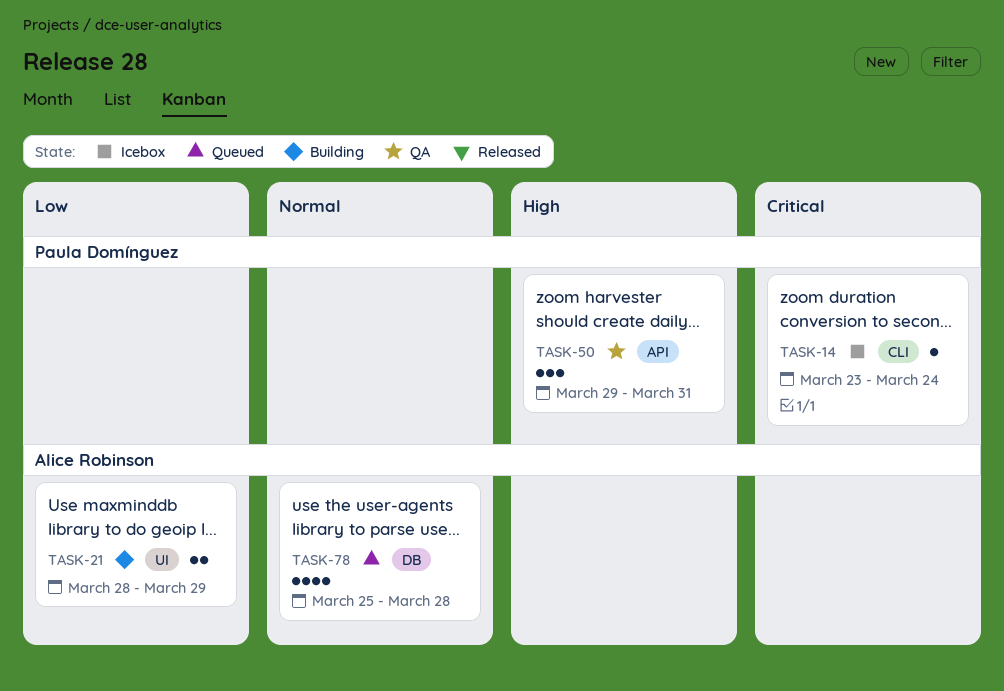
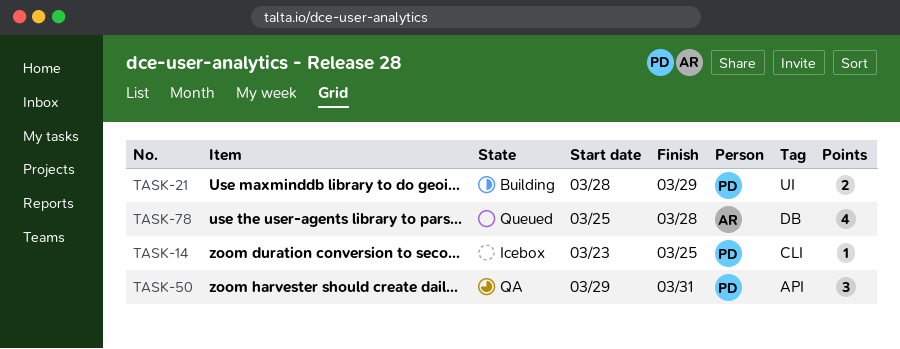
TASK-14, due: Mar 24 -> Mar 25
TASK-21, owner: Alice Robinson -> Paula Domínguez

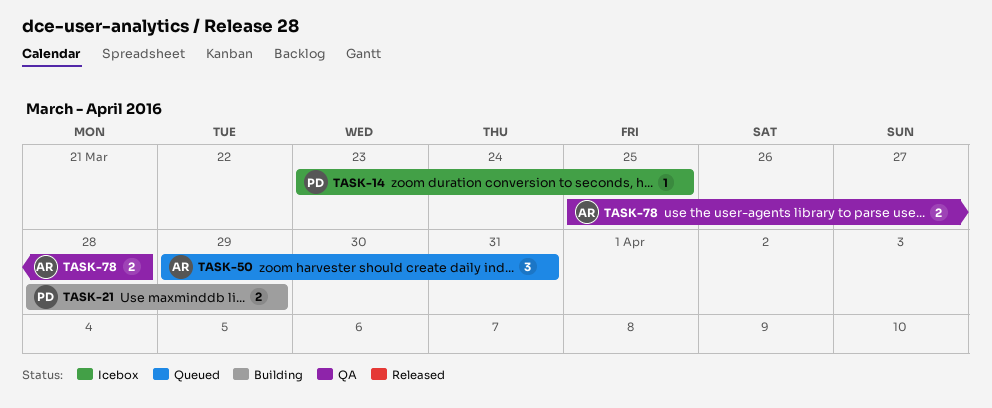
TASK-50, status: QA -> Queued
TASK-50, owner: PD -> AR
TASK-78, status: Queued -> QA
TASK-78, estimate: 4 -> 2

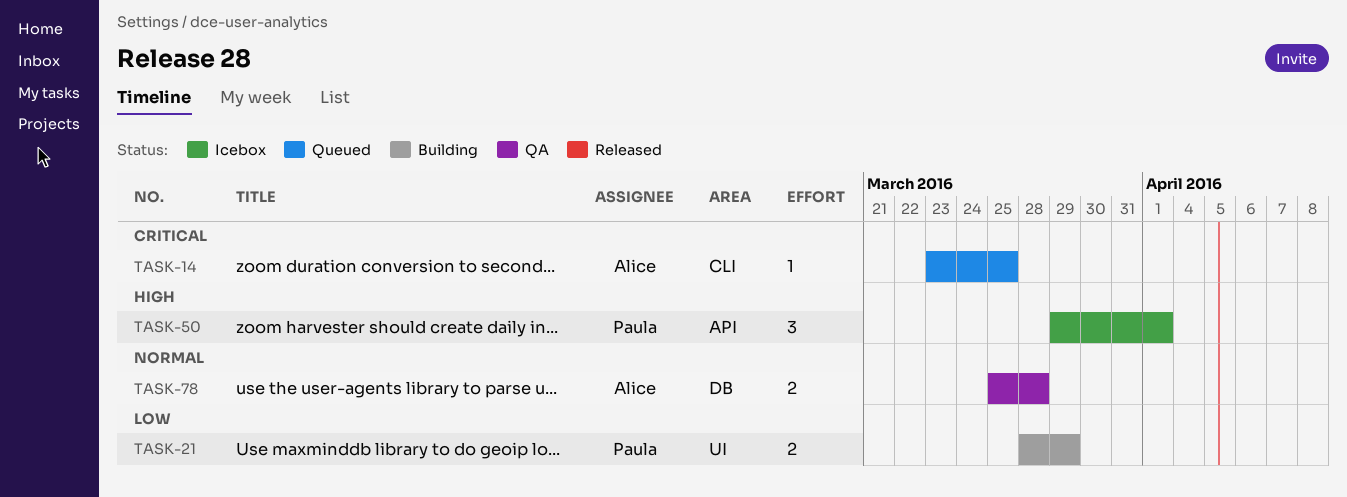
TASK-14, status: Icebox -> Queued
TASK-14, owner: Paula -> Alice
TASK-50, status: Queued -> Icebox
TASK-50, owner: Alice -> Paula
TASK-50, due: Mar 31 -> Apr 1

